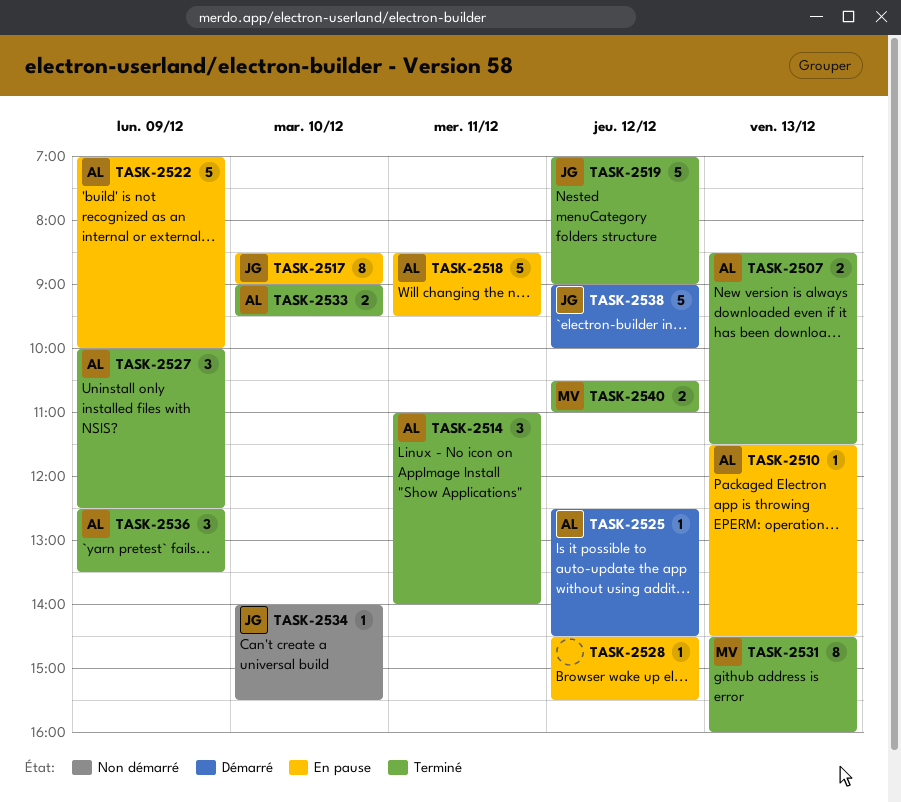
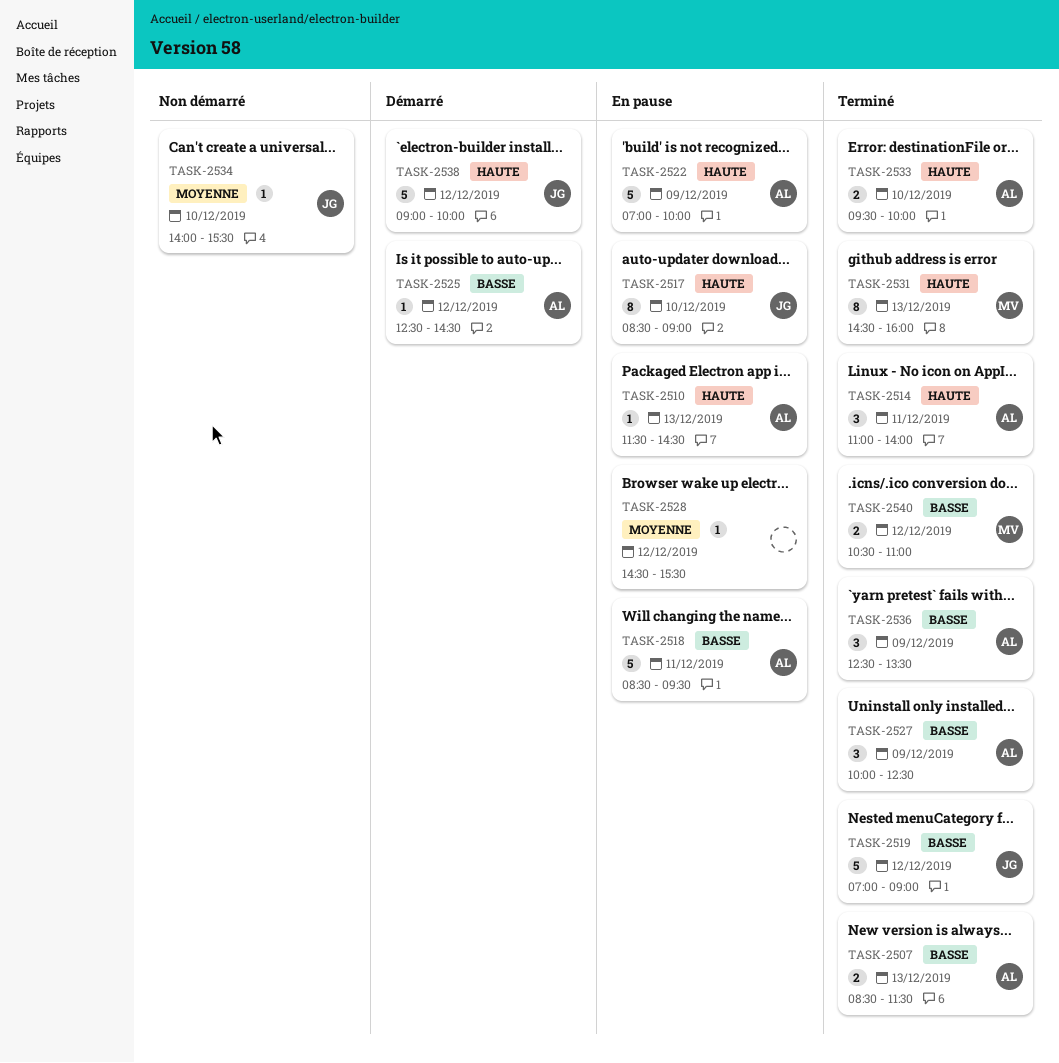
TASK-2533, begins: 09:00 -> 09:30
TASK-2533, ends: 09:30 -> 10:00

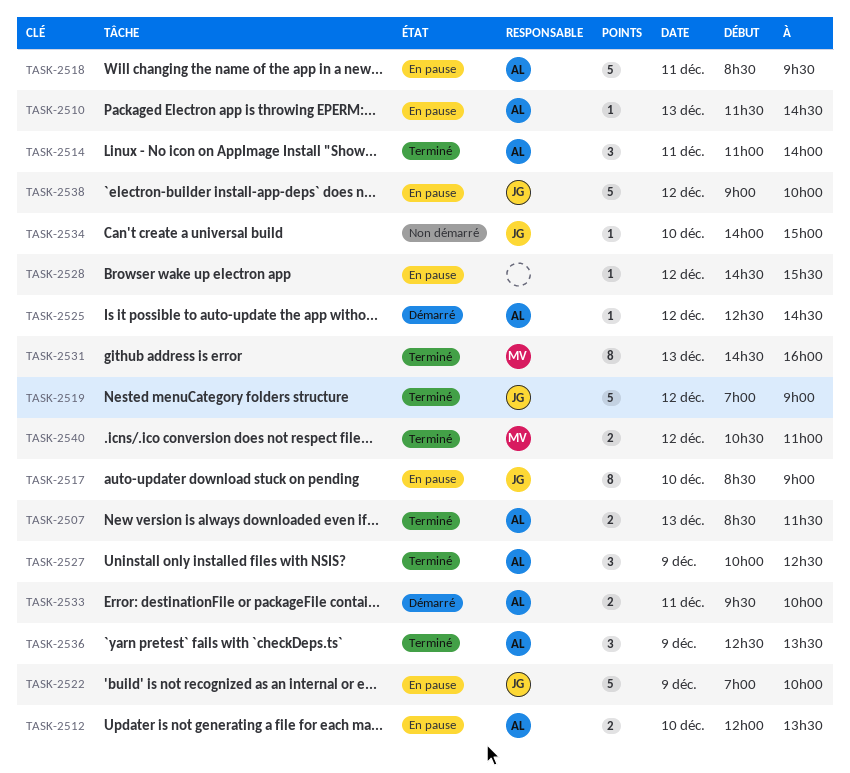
TASK-2512: none -> present
TASK-2522, owner: AL -> JG
TASK-2533, status: Terminé -> Démarré
TASK-2533, day: Dec 10 -> Dec 11
TASK-2534, ends: 15:30 -> 15:00
TASK-2538, status: Démarré -> En pause

